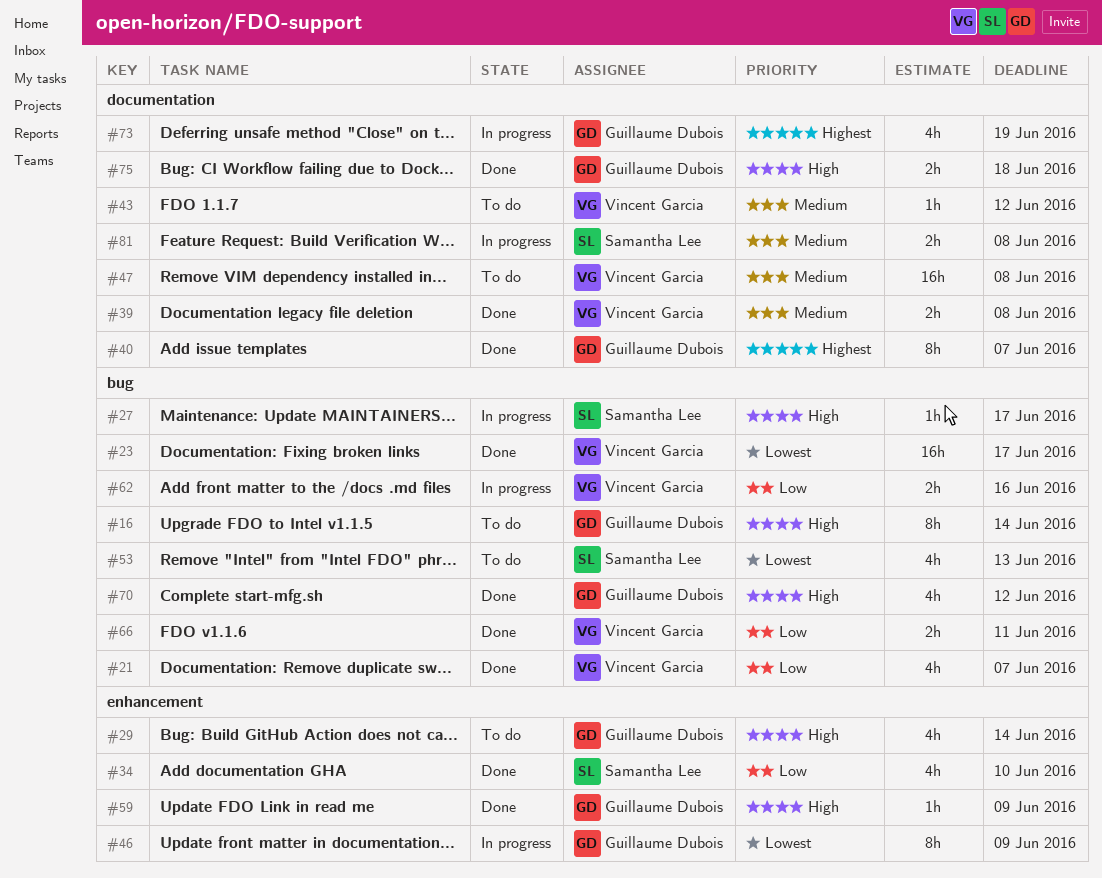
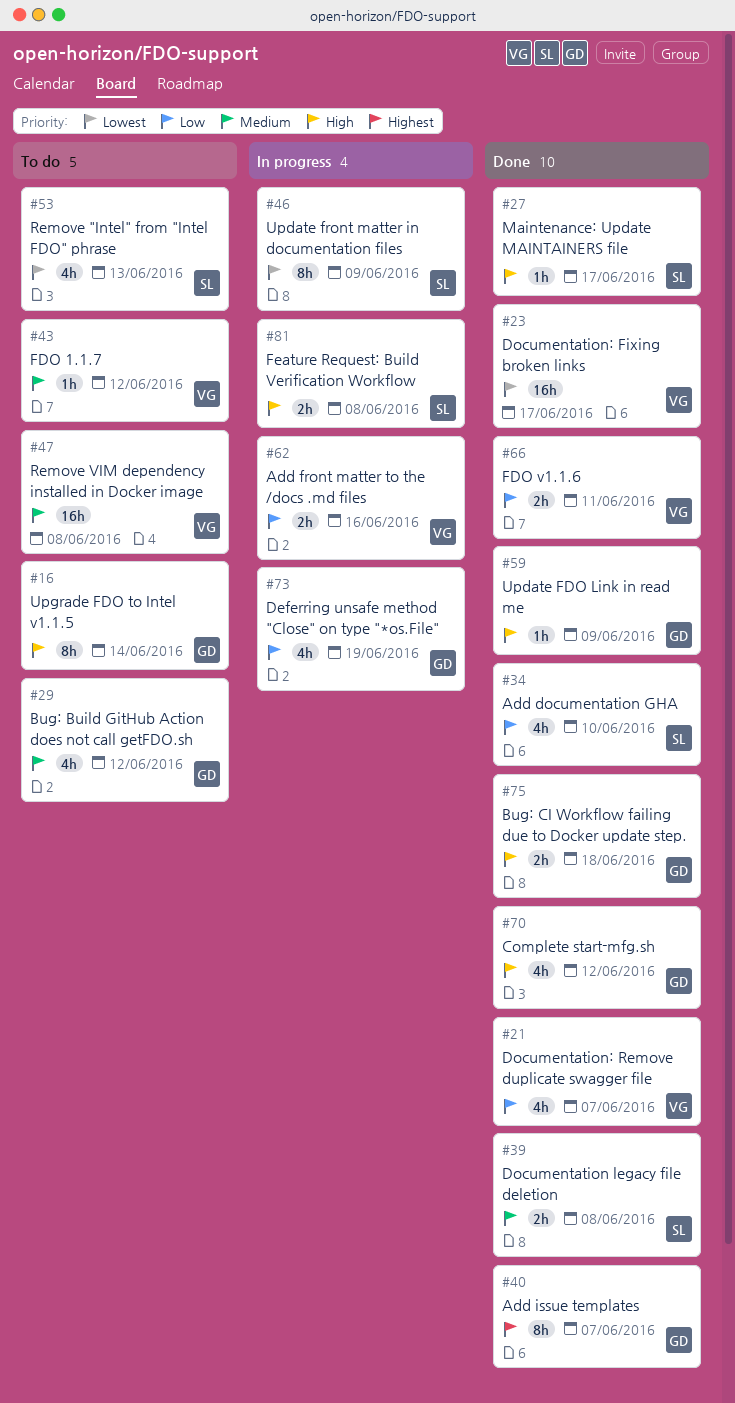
#27, status: In progress -> Done
#29, priority: High -> Medium
#29, due: Jun 14 -> Jun 12
#39, owner: Vincent Garcia -> Samantha Lee
#46, owner: Guillaume Dubois -> Samantha Lee
#73, priority: Highest -> Low
#81, priority: Medium -> High

